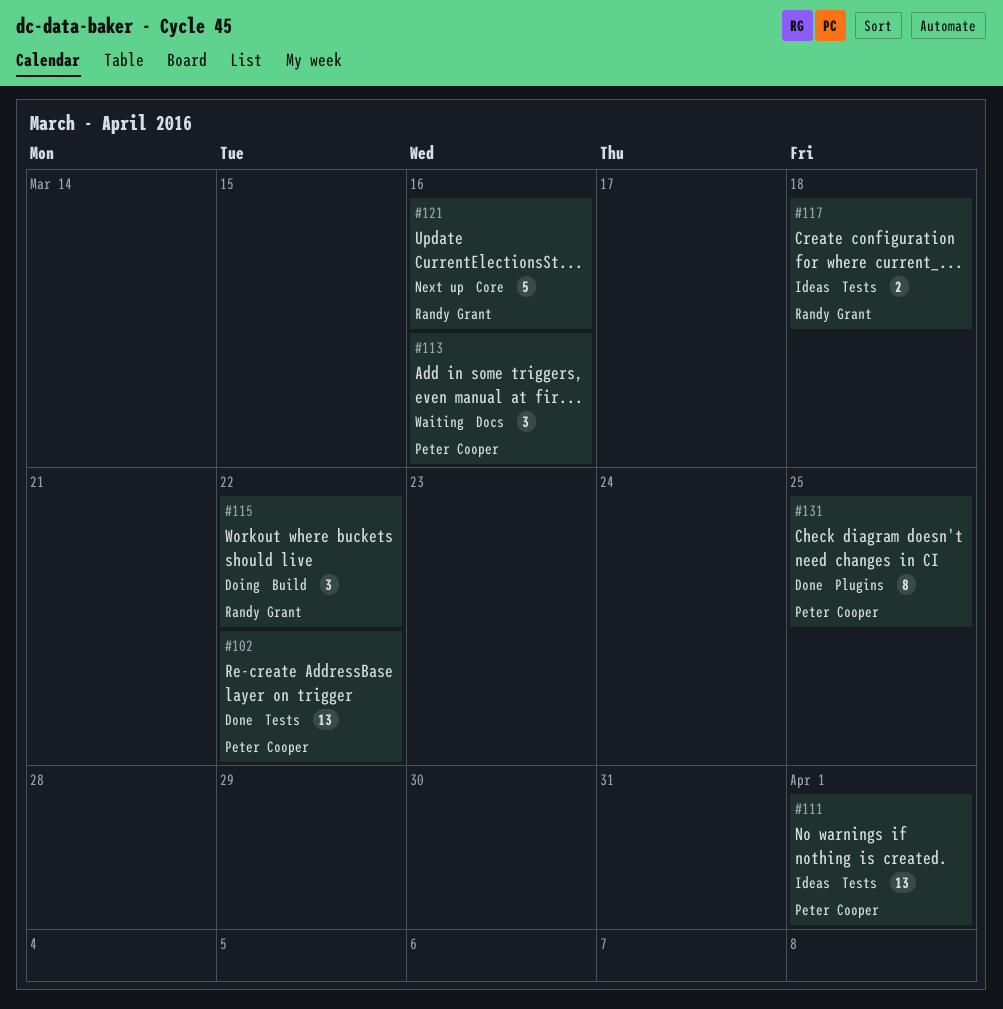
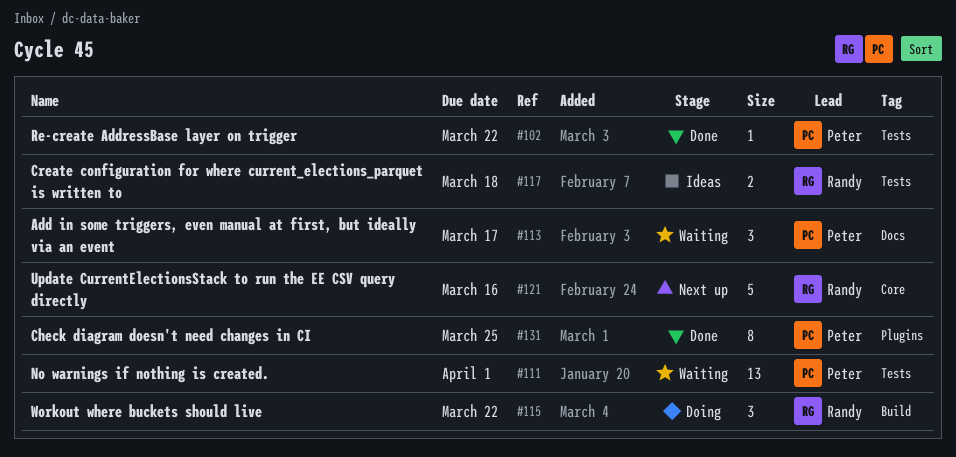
#102, estimate: 13 -> 1
#111, status: Ideas -> Waiting
#113, due: Mar 16 -> Mar 17

